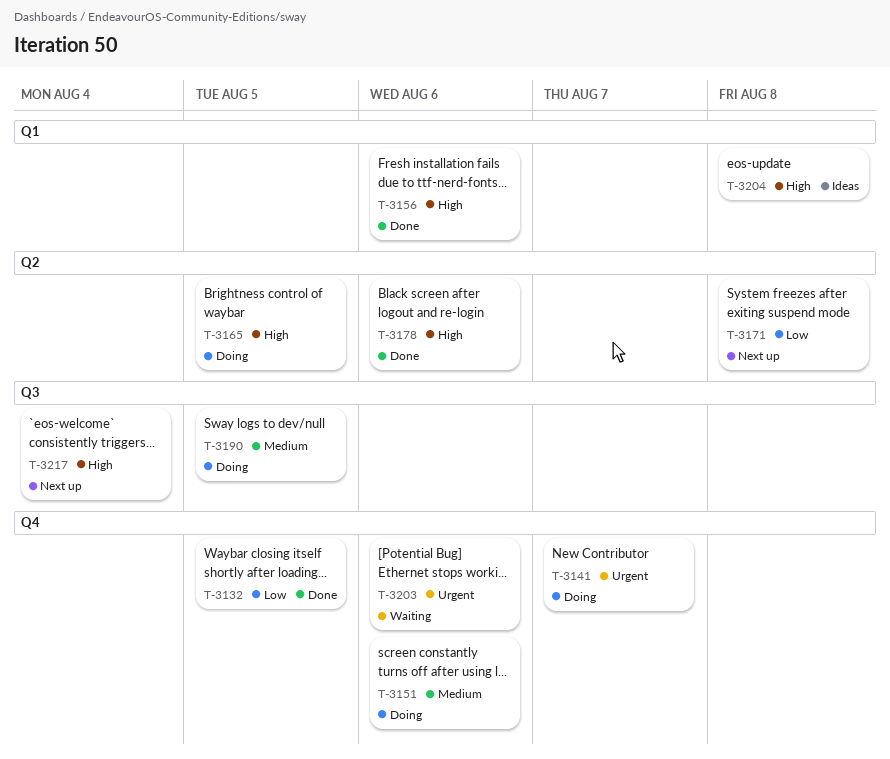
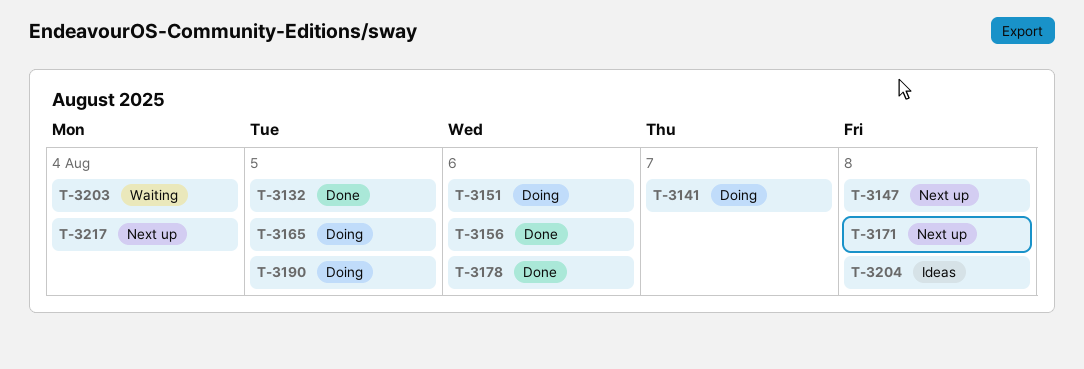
T-3147: none -> present
T-3203, due: Aug 6 -> Aug 4

